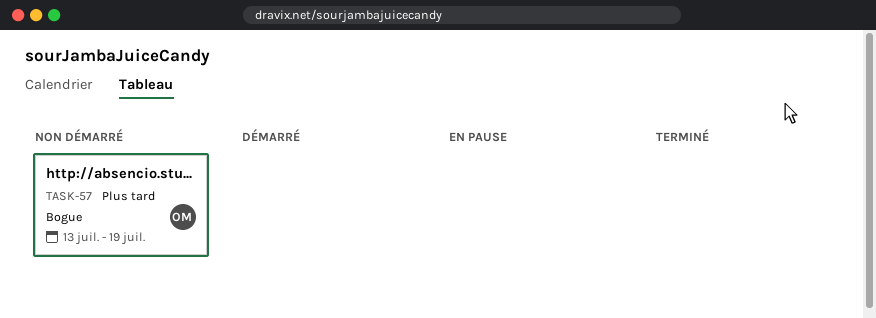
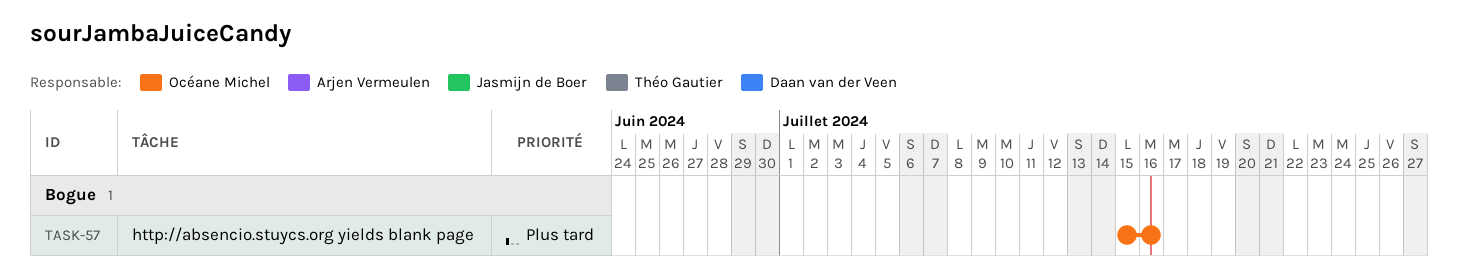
TASK-57, start: Jul 13 -> Jul 15
TASK-57, due: Jul 19 -> Jul 16

